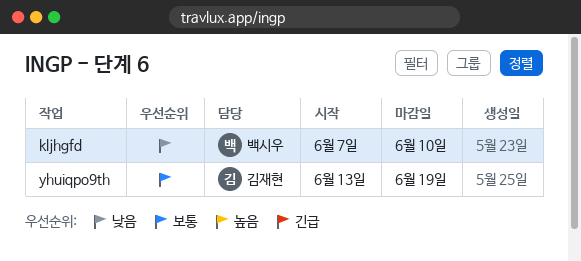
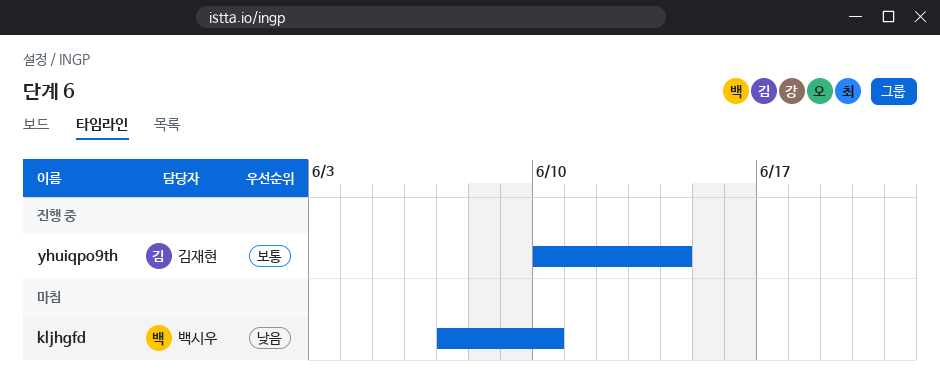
yhuiqpo9th, start: Jun 13 -> Jun 10
yhuiqpo9th, due: Jun 19 -> Jun 14

